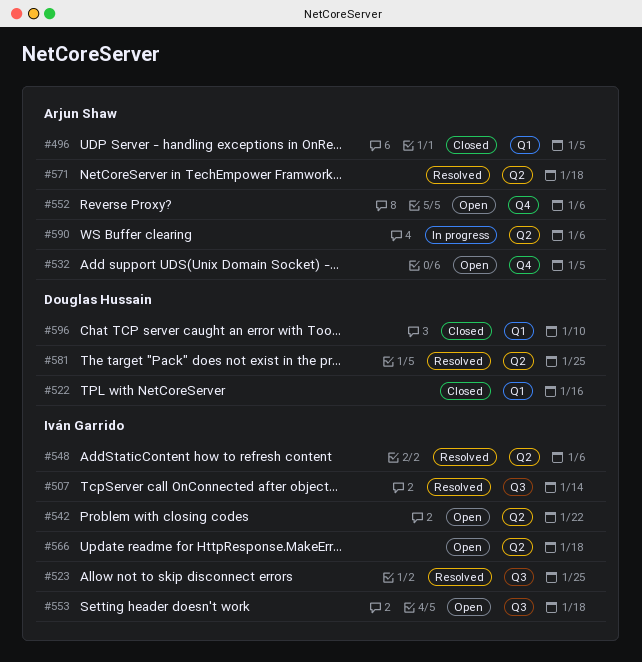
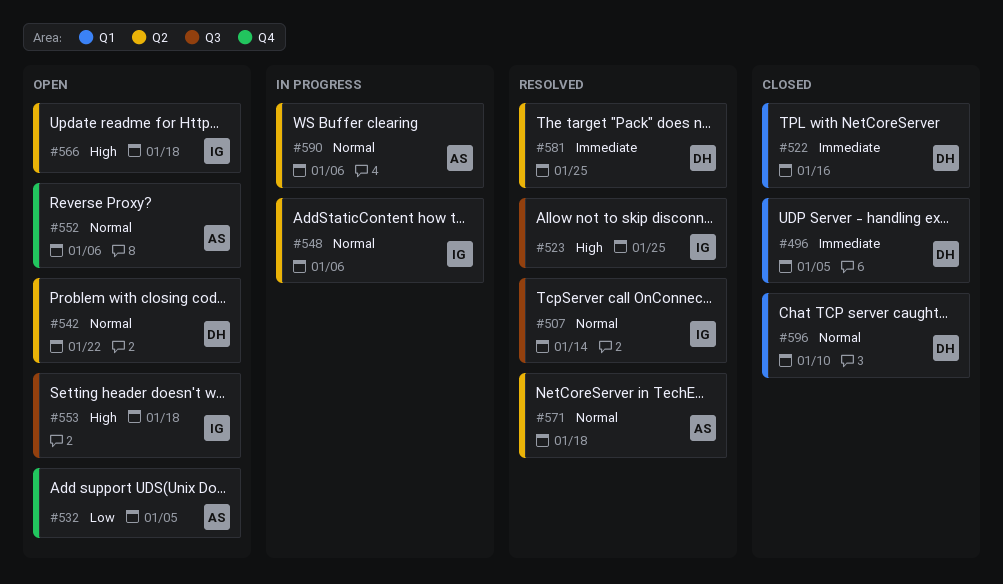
#496, owner: Arjun Shaw -> Douglas Hussain
#542, owner: Iván Garrido -> Douglas Hussain
#548, status: Resolved -> In progress

